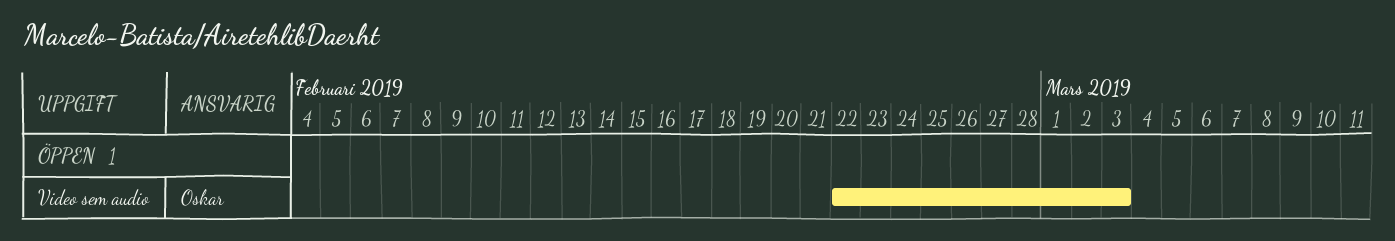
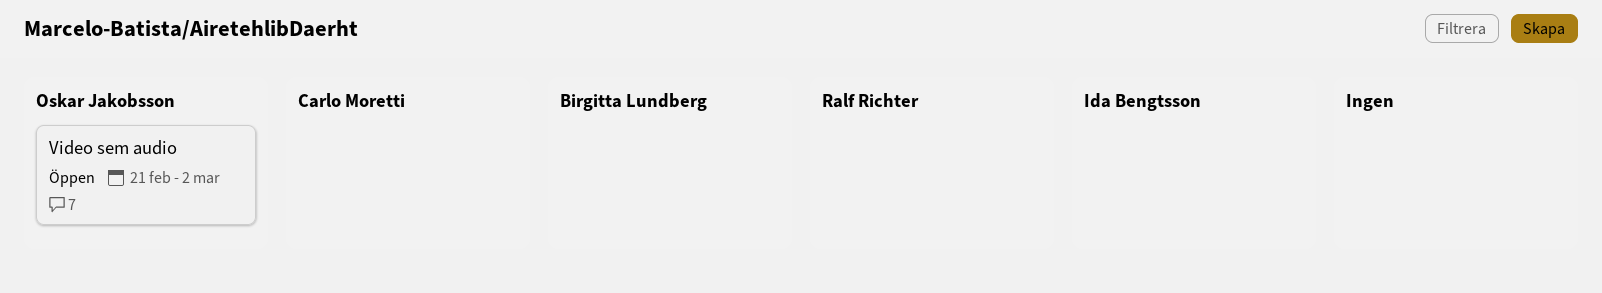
Video sem audio, start: Feb 22 -> Feb 21
Video sem audio, due: Mar 3 -> Mar 2

